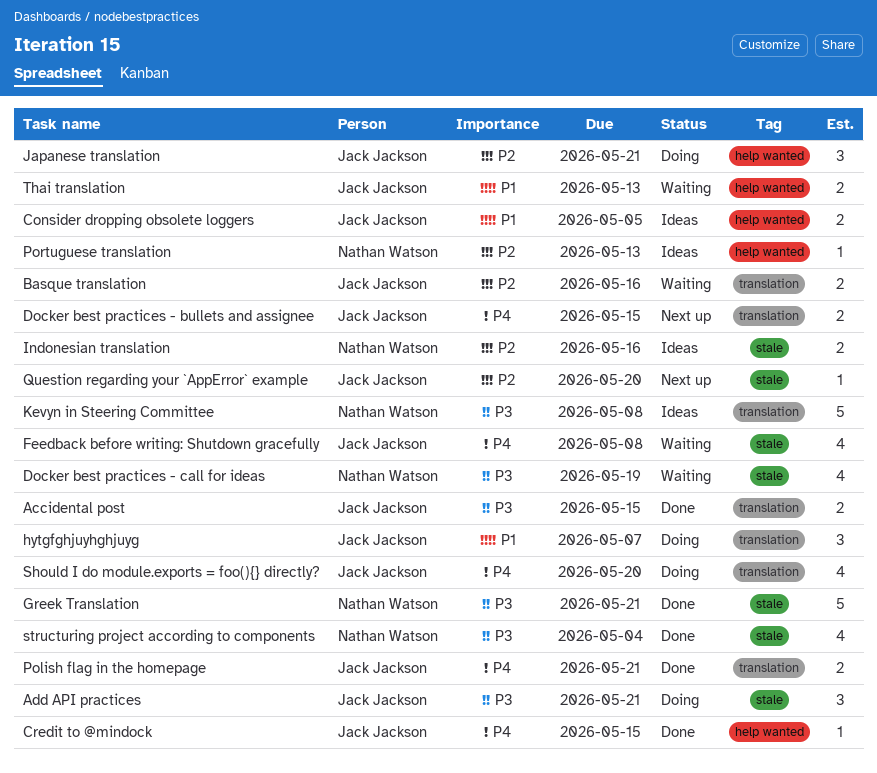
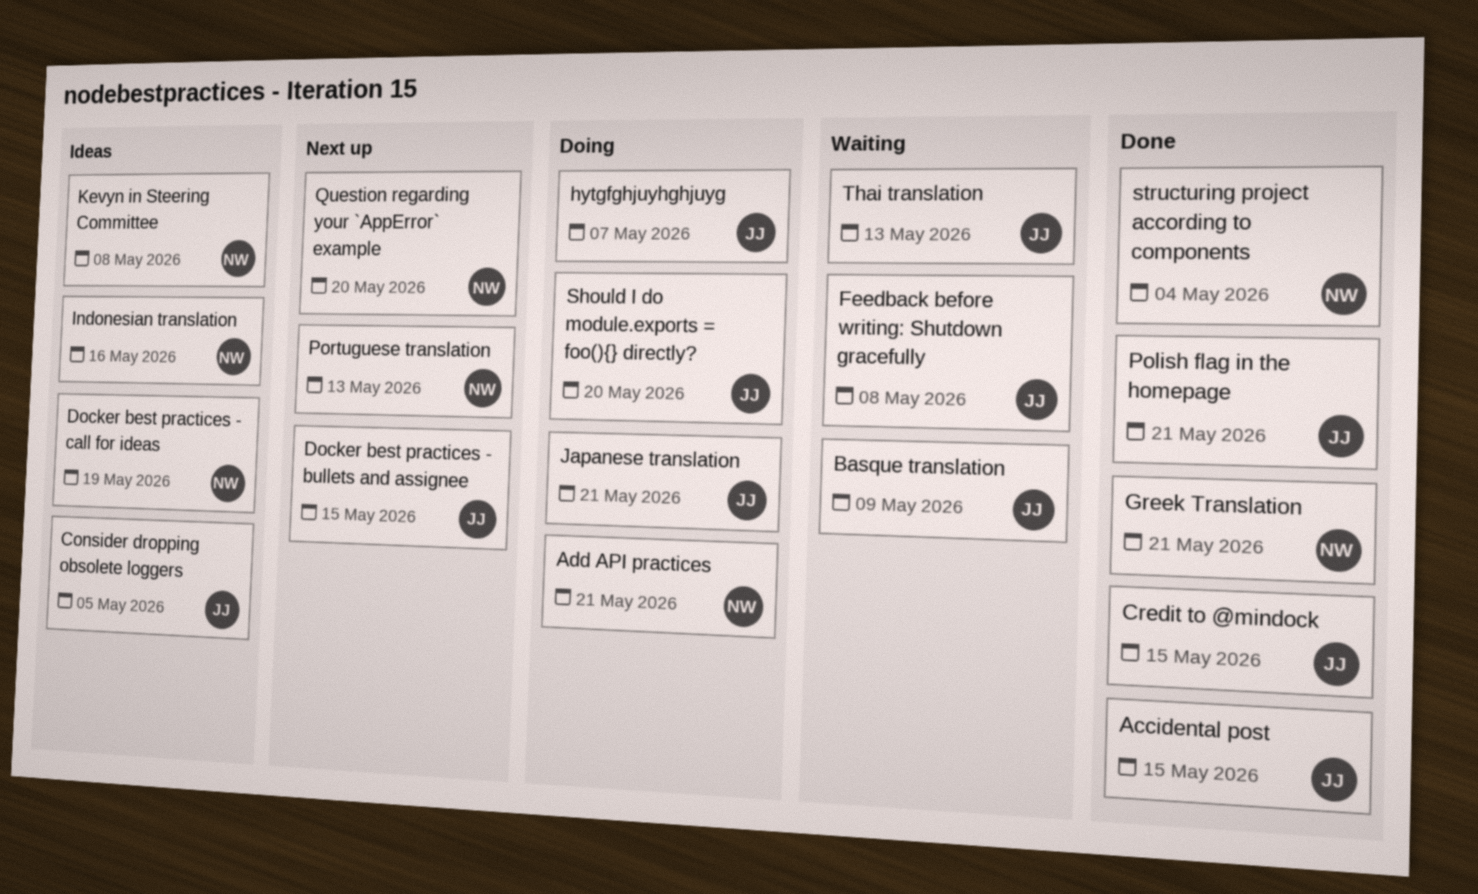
Add API practices, owner: Jack Jackson -> Nathan Watson
Basque translation, due: May 16 -> May 9
Docker best practices - call for ideas, status: Waiting -> Ideas
Portuguese translation, status: Ideas -> Next up
Question regarding your `AppError` example, owner: Jack Jackson -> Nathan Watson

